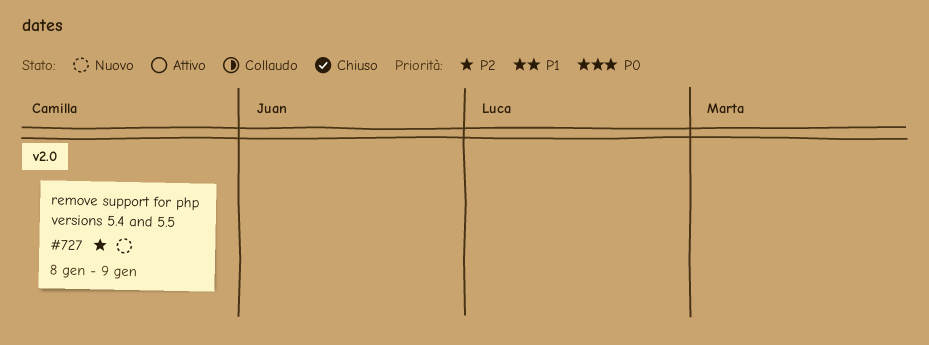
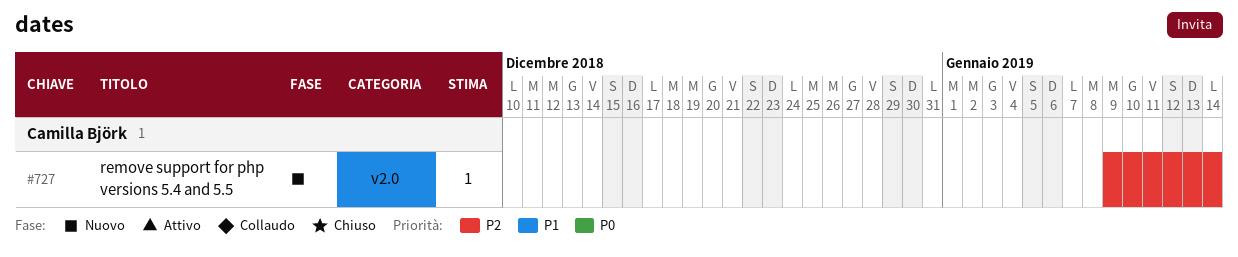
#727, start: Jan 8 -> Jan 9
#727, due: Jan 9 -> Jan 14

